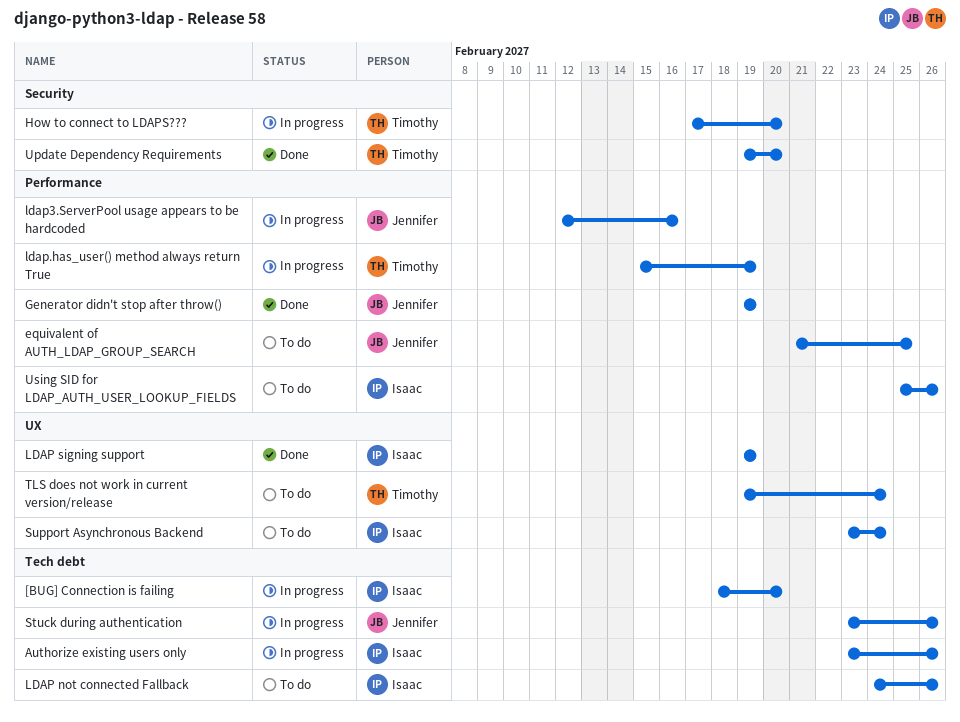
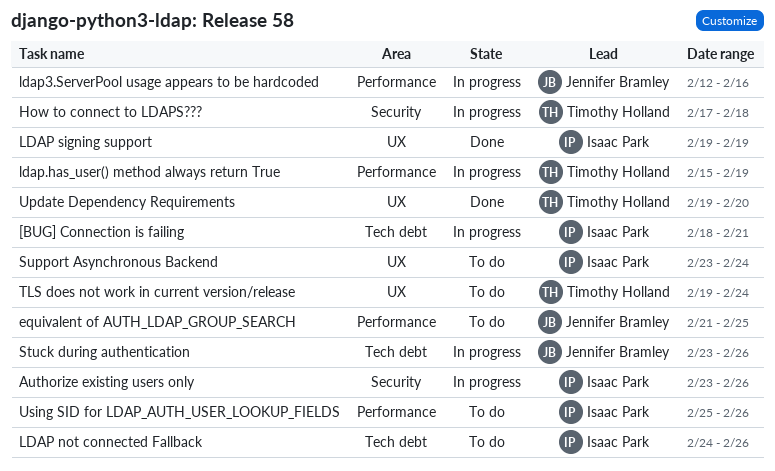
[BUG] Connection is failing, due: Feb 20 -> Feb 21
Authorize existing users only, label: Tech debt -> Security
Generator didn't stop after throw(): present -> none
How to connect to LDAPS???, due: Feb 20 -> Feb 18
Update Dependency Requirements, label: Security -> UX

